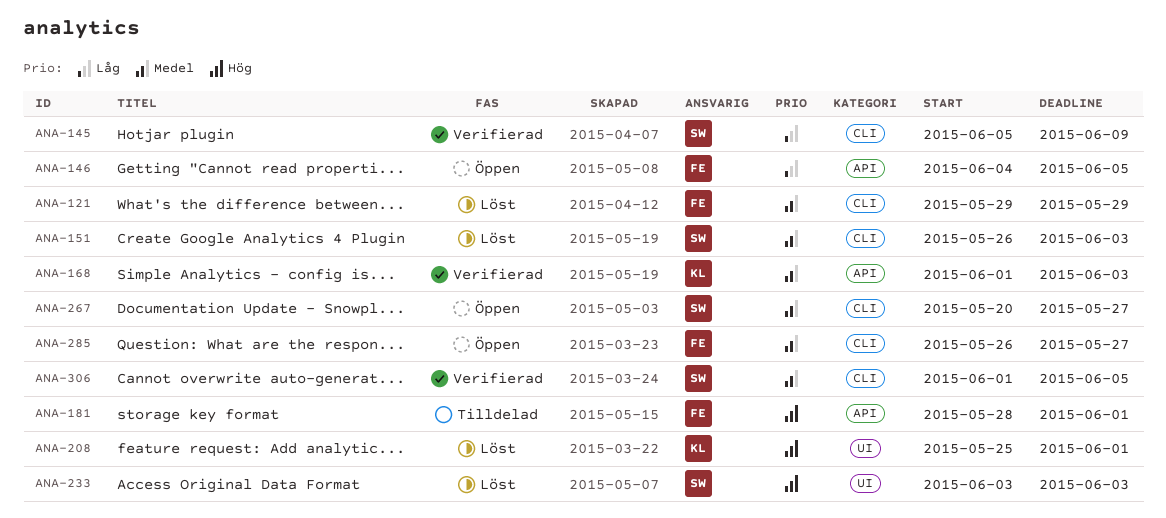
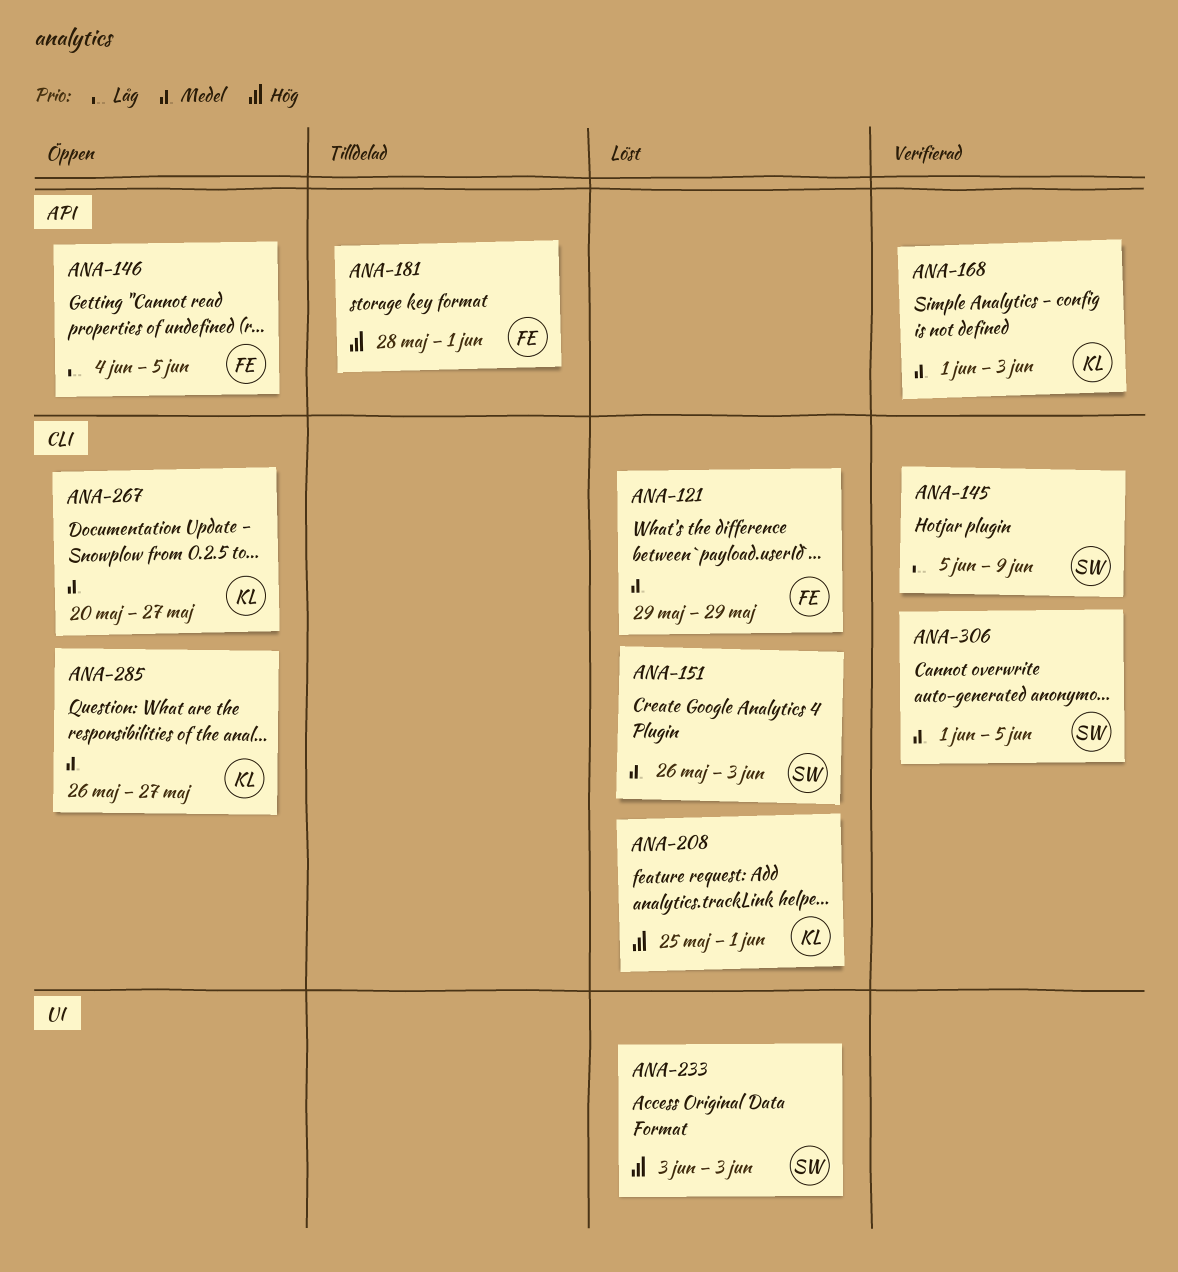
ANA-208, label: UI -> CLI
ANA-267, owner: SW -> KL
ANA-285, owner: FE -> KL

